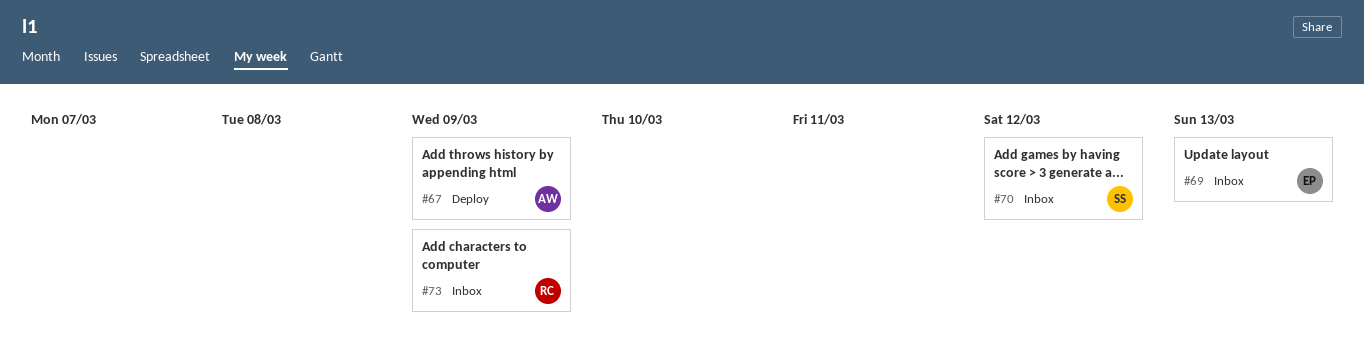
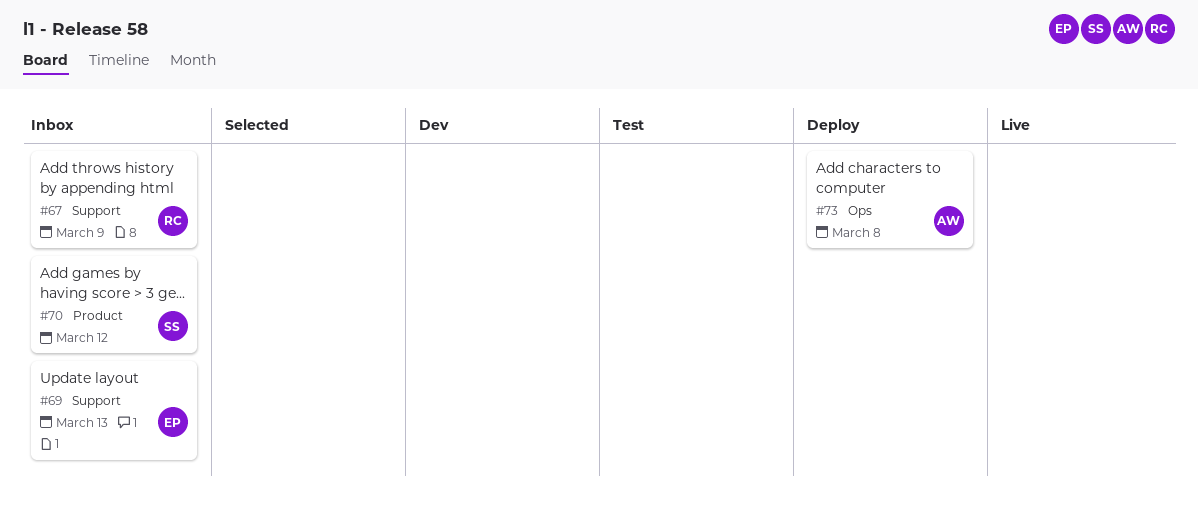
#67, status: Deploy -> Inbox
#67, owner: AW -> RC
#73, status: Inbox -> Deploy
#73, owner: RC -> AW
#73, due: Mar 9 -> Mar 8

